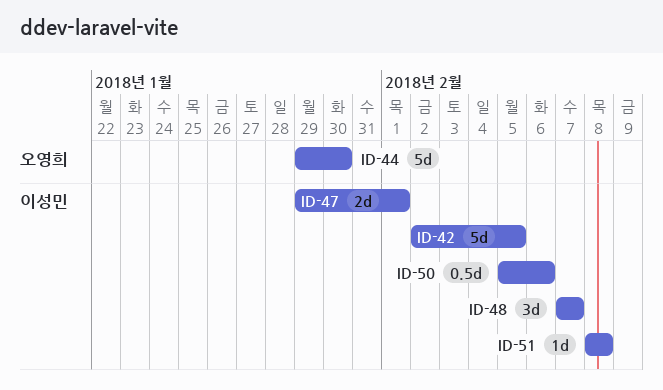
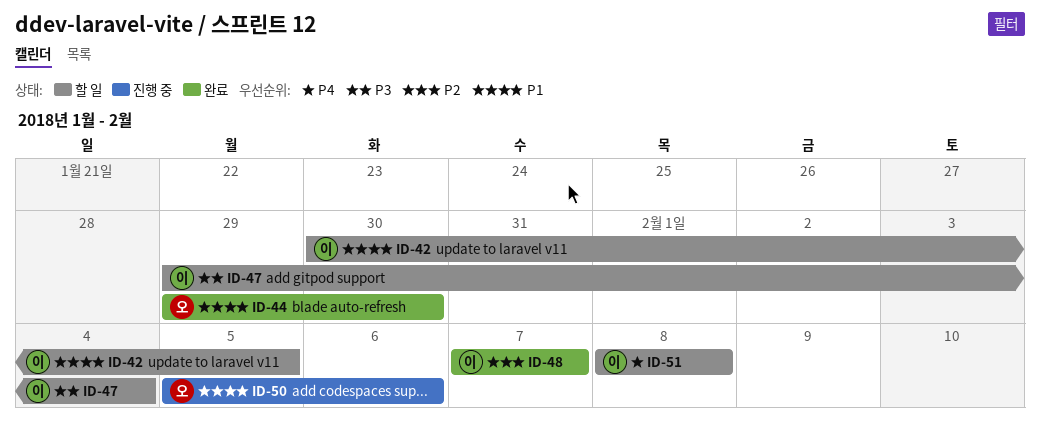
ID-42, start: Feb 2 -> Jan 30
ID-47, due: Feb 1 -> Feb 4
ID-50, owner: 이성민 -> 오영희

